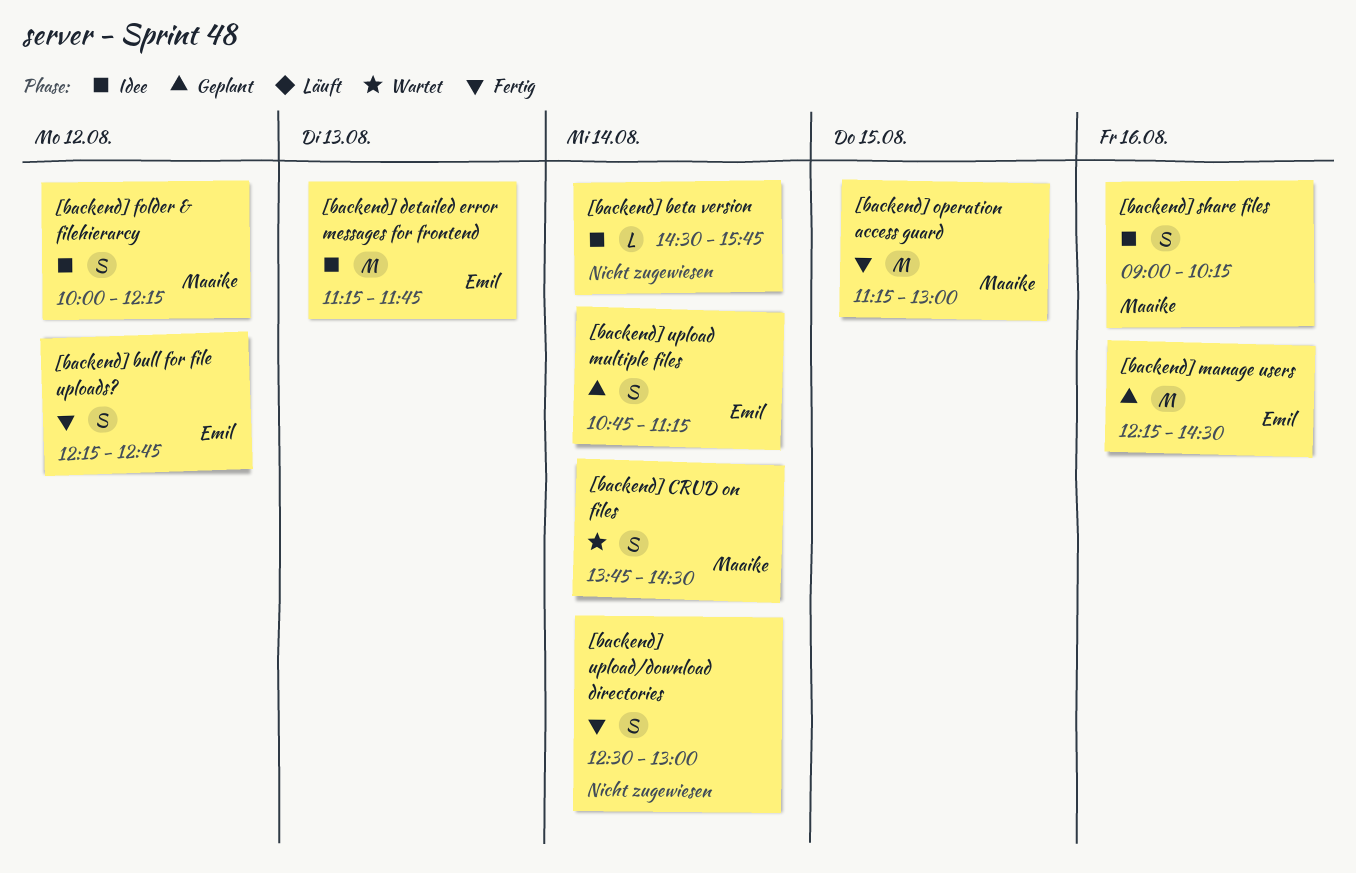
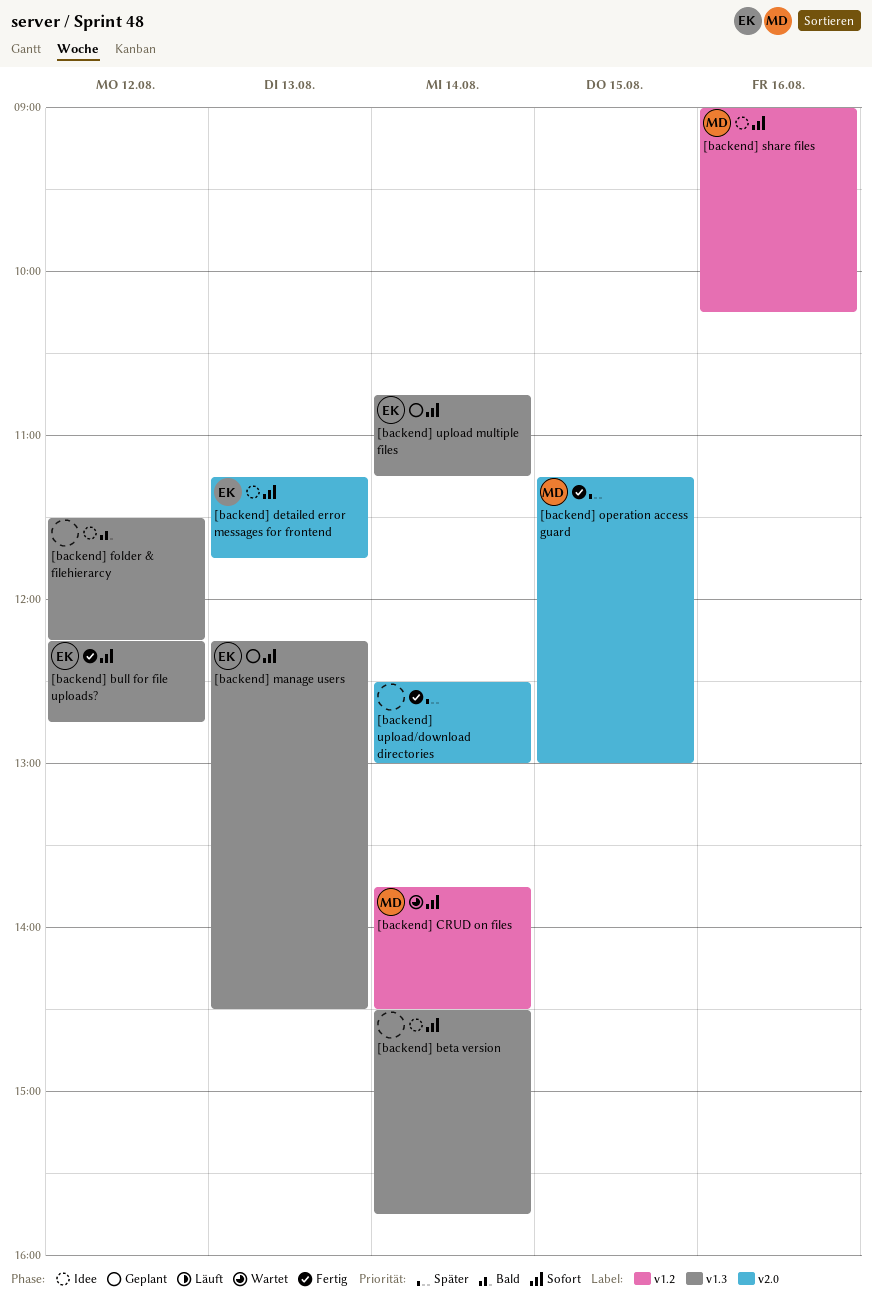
[backend] folder & filehierarcy, owner: Maaike -> none
[backend] folder & filehierarcy, begins: 10:00 -> 11:30
[backend] manage users, day: Aug 16 -> Aug 13

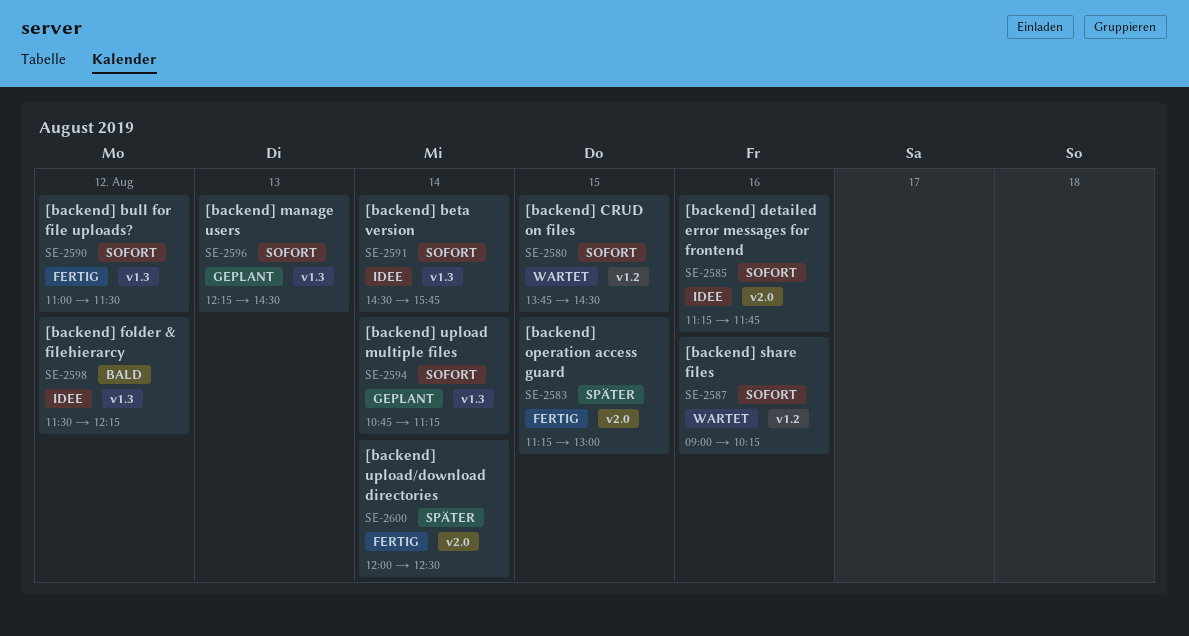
[backend] bull for file uploads?, begins: 12:15 -> 11:00
[backend] bull for file uploads?, ends: 12:45 -> 11:30
[backend] CRUD on files, day: Aug 14 -> Aug 15
[backend] detailed error messages for frontend, day: Aug 13 -> Aug 16
[backend] share files, status: Idee -> Wartet
[backend] upload/download directories, begins: 12:30 -> 12:00
[backend] upload/download directories, ends: 13:00 -> 12:30

